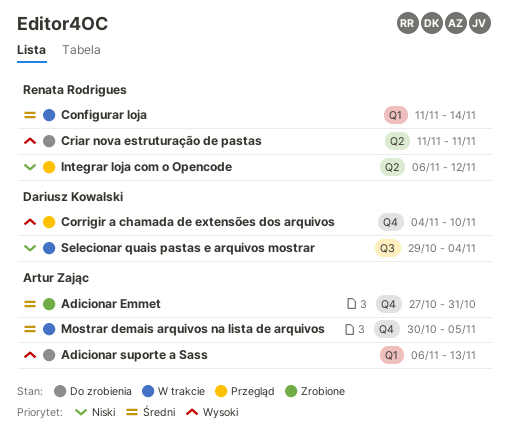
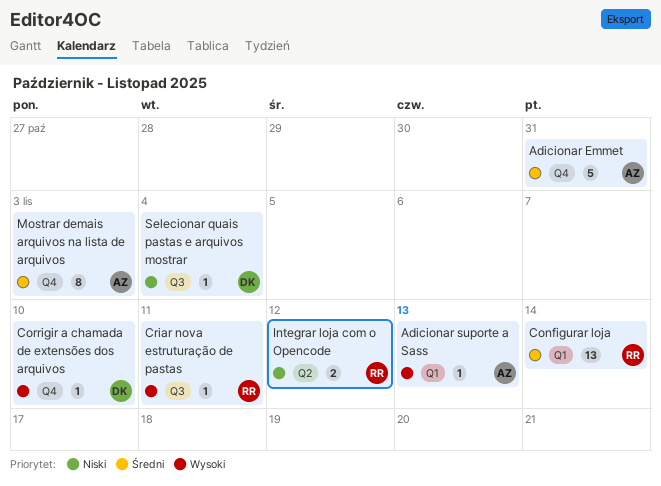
Criar nova estruturação de pastas, label: Q2 -> Q3
Mostrar demais arquivos na lista de arquivos, due: Nov 5 -> Nov 3

